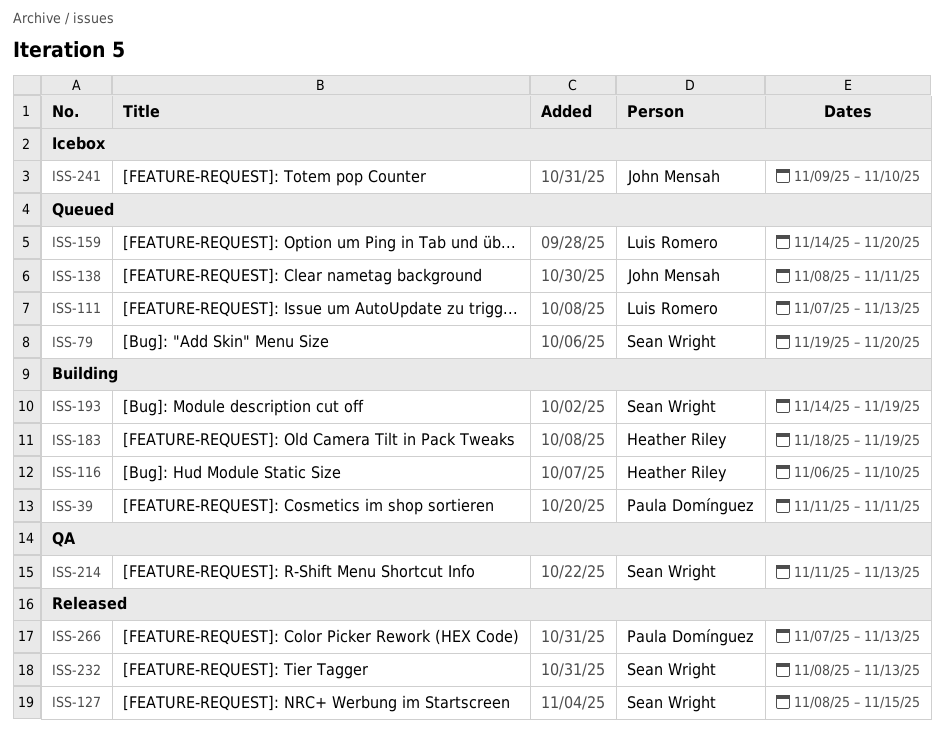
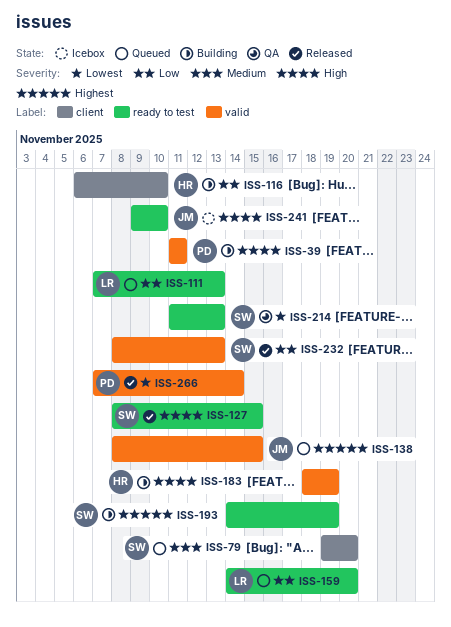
ISS-138, due: Nov 11 -> Nov 15
ISS-266, due: Nov 13 -> Nov 14

